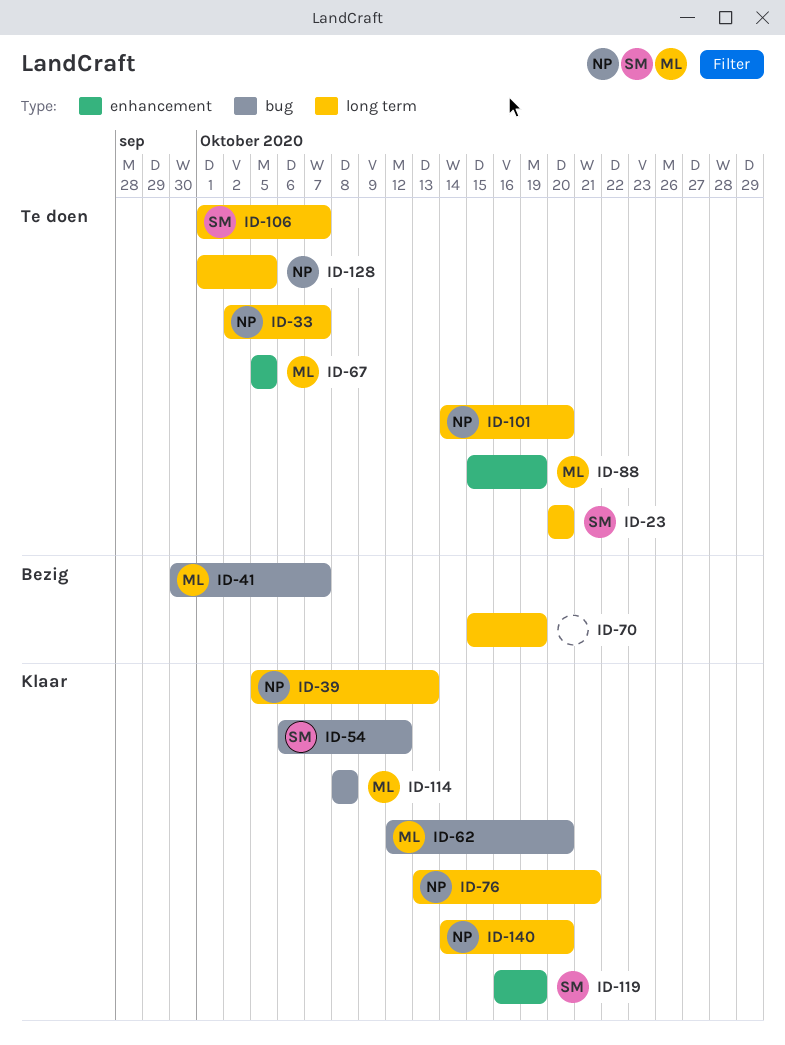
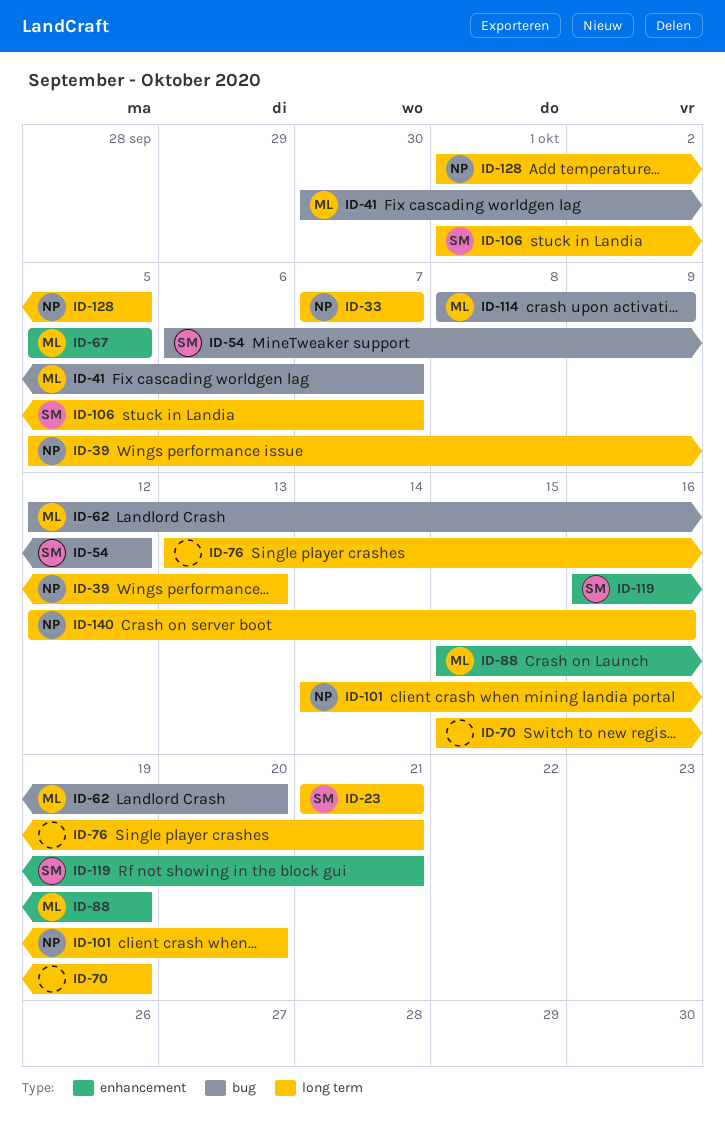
ID-23, start: Oct 20 -> Oct 21
ID-23, due: Oct 20 -> Oct 21
ID-33, start: Oct 2 -> Oct 7
ID-76, owner: NP -> none
ID-114, due: Oct 8 -> Oct 9
ID-119, due: Oct 19 -> Oct 21
ID-140, start: Oct 14 -> Oct 12
ID-140, due: Oct 20 -> Oct 16

